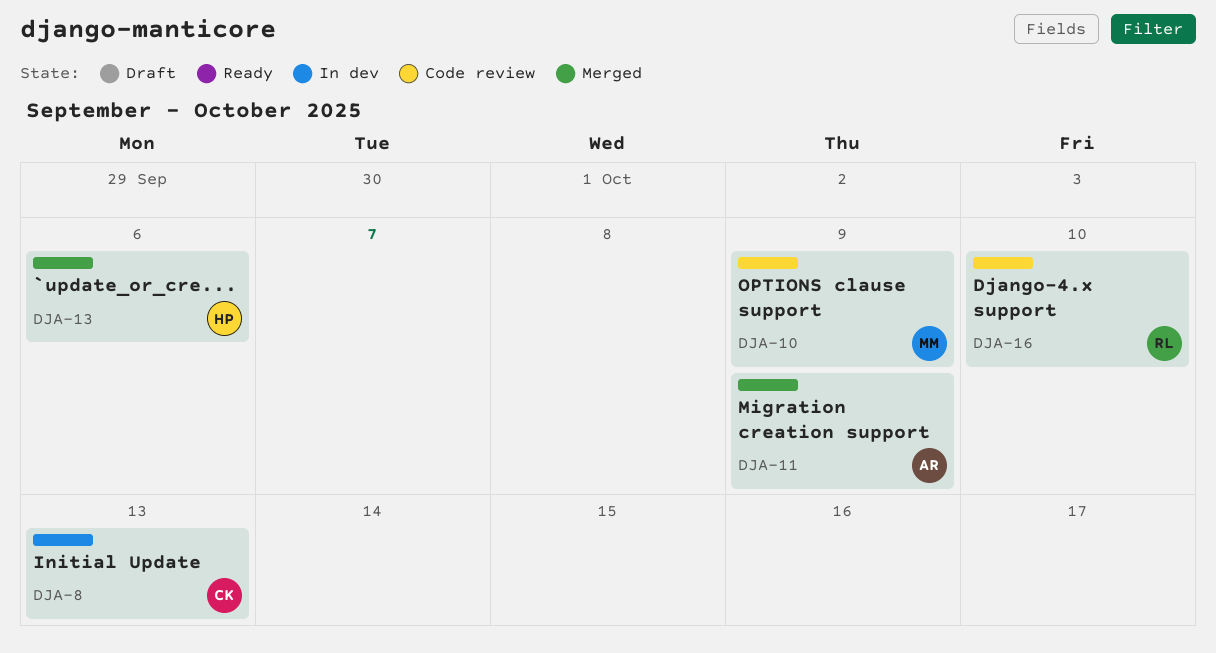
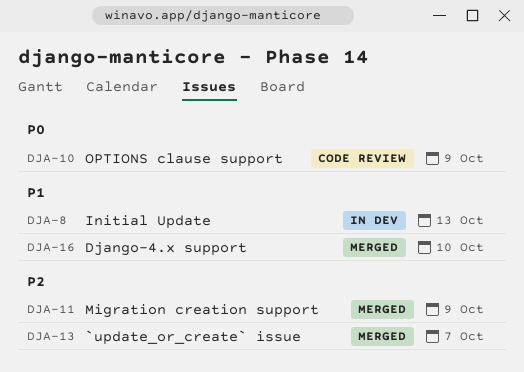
DJA-13, due: Oct 6 -> Oct 7
DJA-16, status: Code review -> Merged

